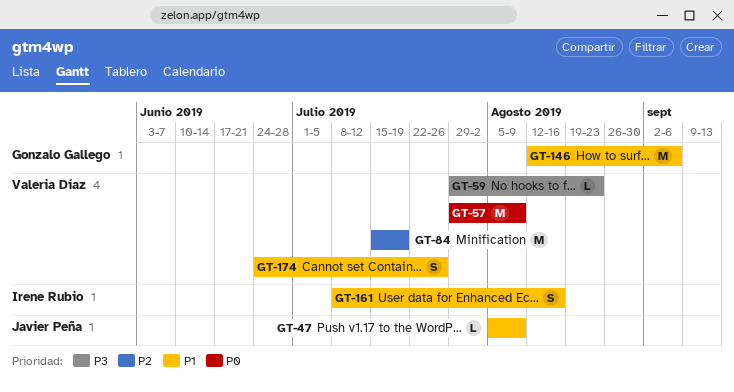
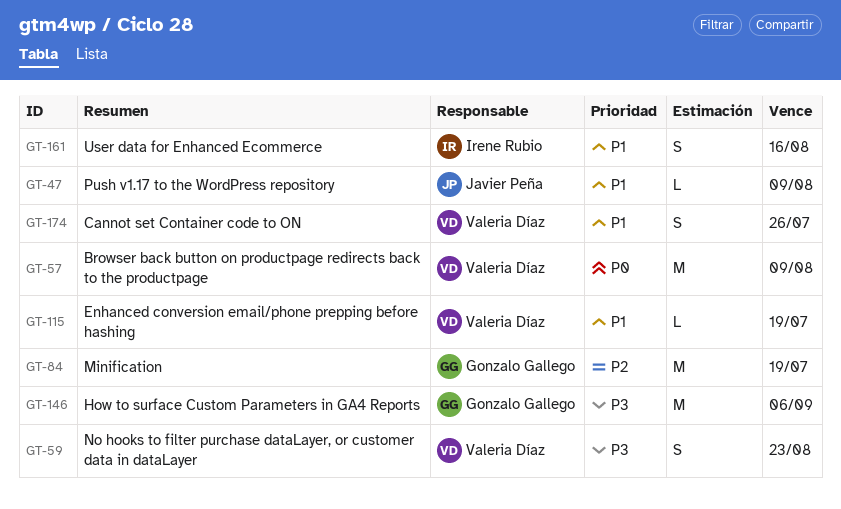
GT-59, estimate: L -> S
GT-84, owner: Valeria Díaz -> Gonzalo Gallego
GT-115: none -> present
GT-146, priority: P1 -> P3

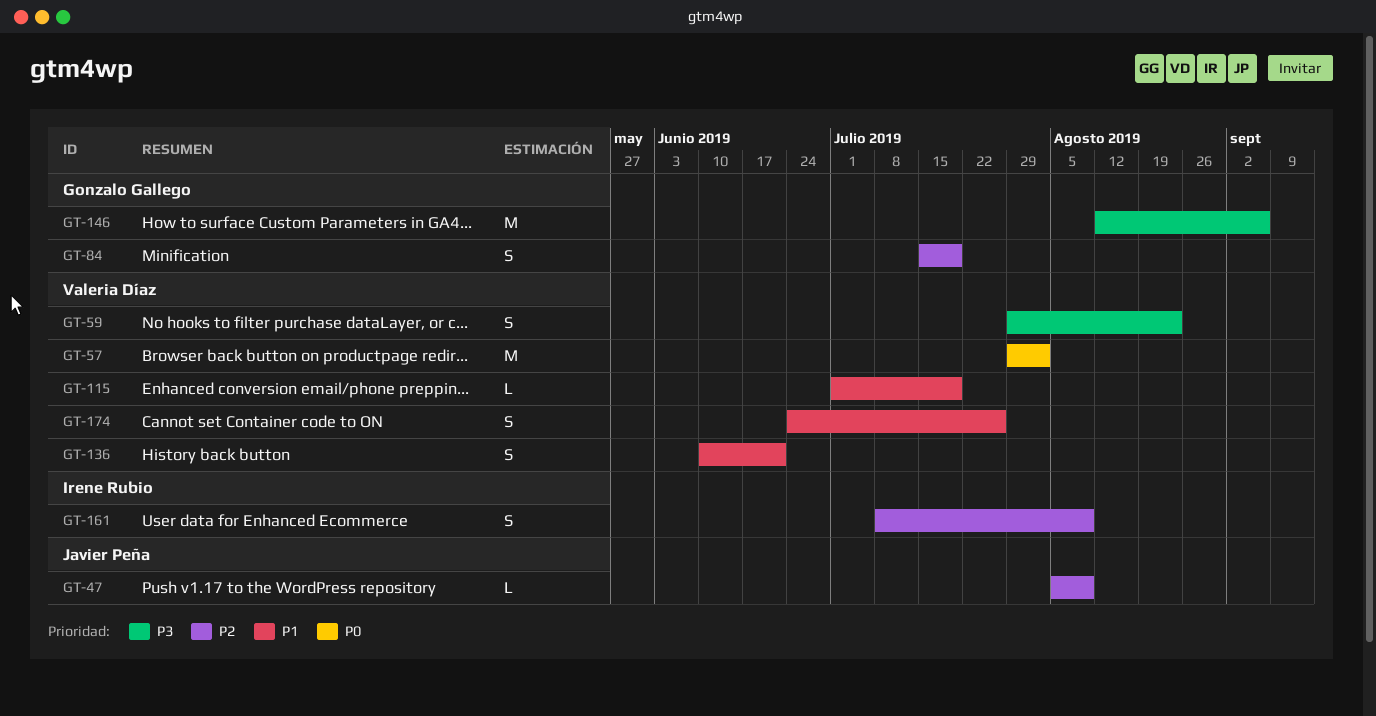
GT-47, priority: P1 -> P2
GT-57, due: Aug 9 -> Aug 2
GT-84, estimate: M -> S
GT-136: none -> present
GT-161, priority: P1 -> P2
GT-161, due: Aug 16 -> Aug 9

